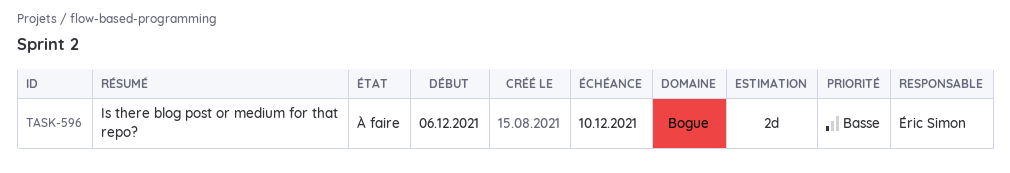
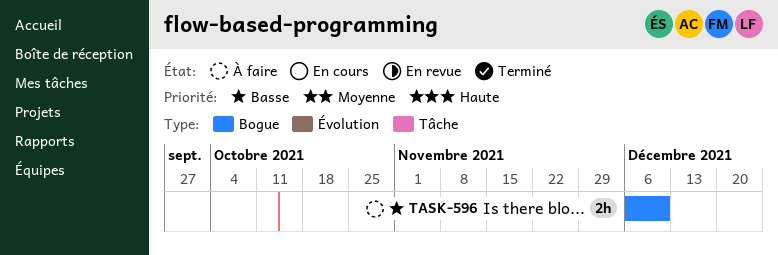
TASK-596, estimate: 2d -> 2h

